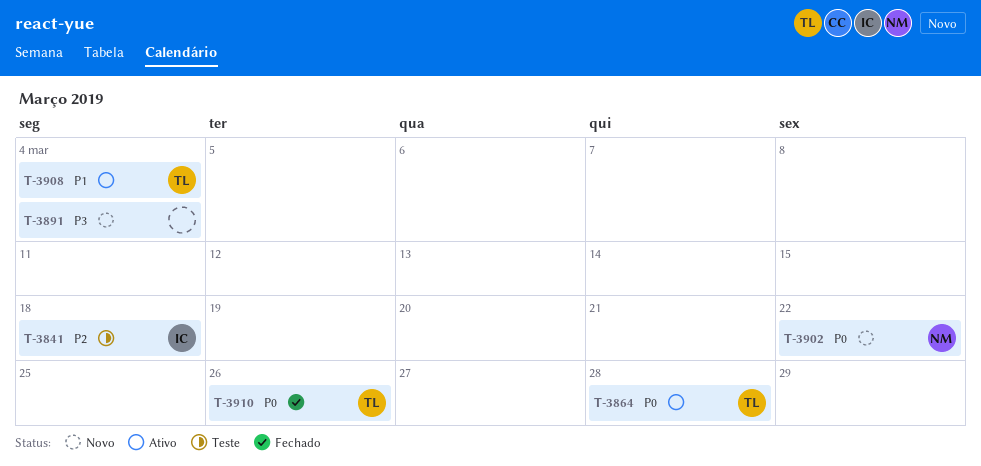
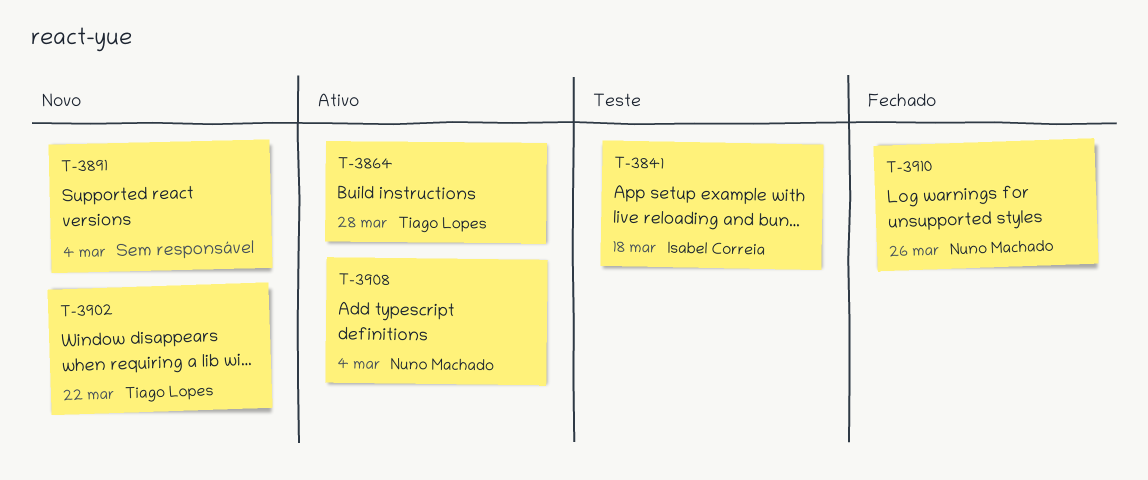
T-3902, owner: Nuno Machado -> Tiago Lopes
T-3908, owner: Tiago Lopes -> Nuno Machado
T-3910, owner: Tiago Lopes -> Nuno Machado

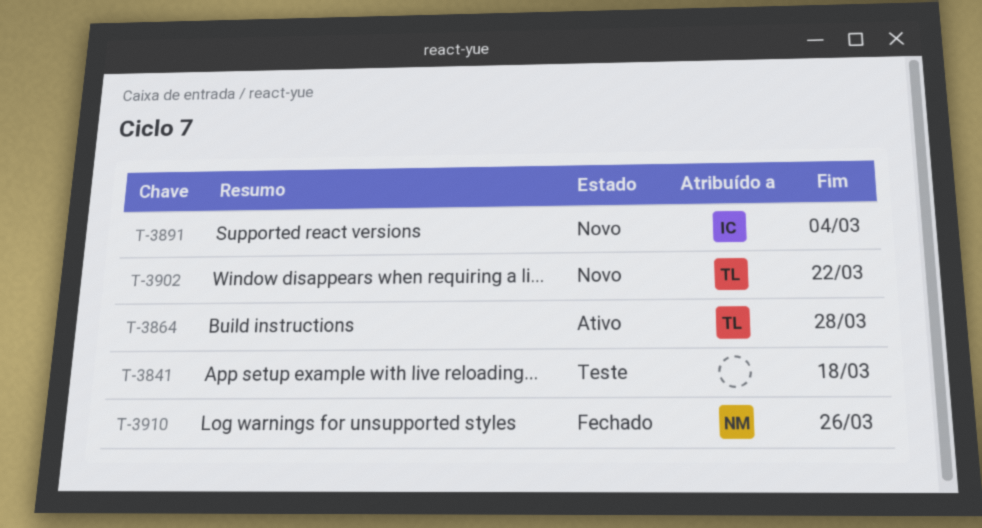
T-3841, owner: Isabel Correia -> none
T-3891, owner: none -> Isabel Correia
T-3908: present -> none

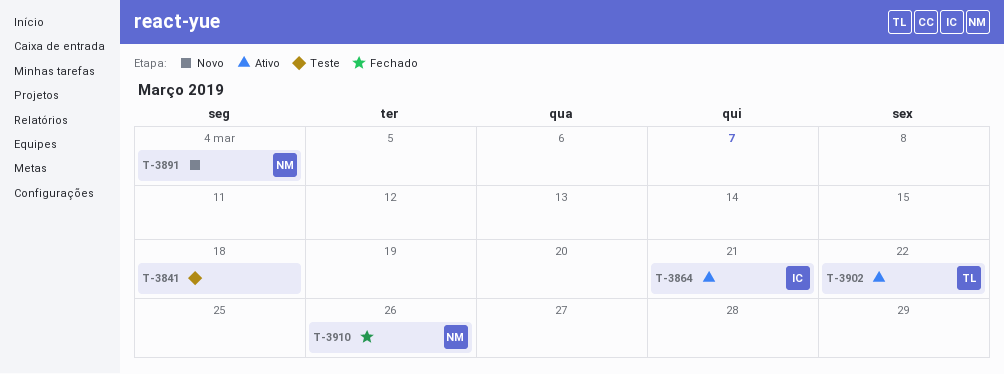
T-3864, owner: TL -> IC
T-3864, due: Mar 28 -> Mar 21
T-3891, owner: IC -> NM
T-3902, status: Novo -> Ativo

